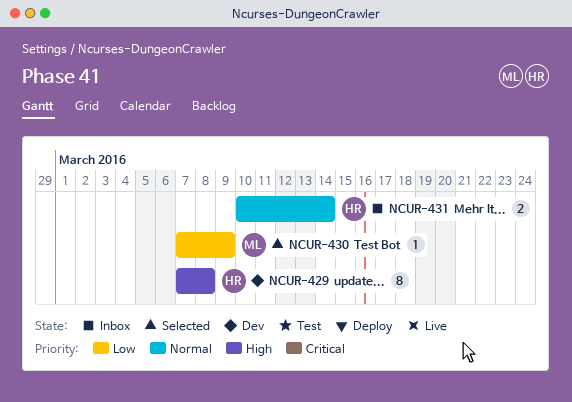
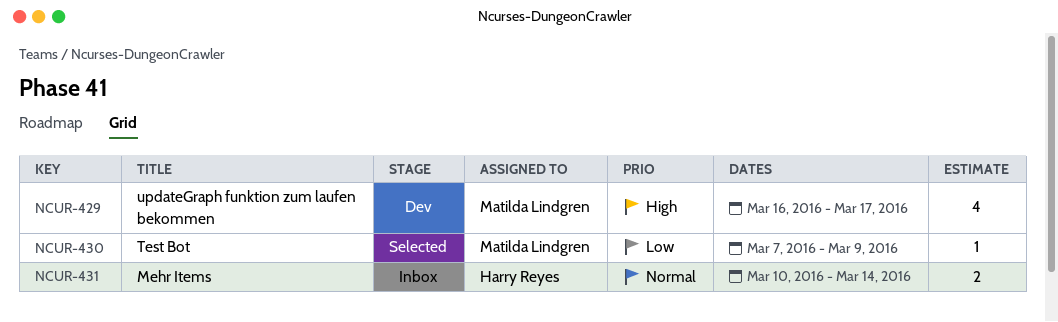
NCUR-429, owner: Harry Reyes -> Matilda Lindgren
NCUR-429, estimate: 8 -> 4
NCUR-429, start: Mar 7 -> Mar 16
NCUR-429, due: Mar 8 -> Mar 17

